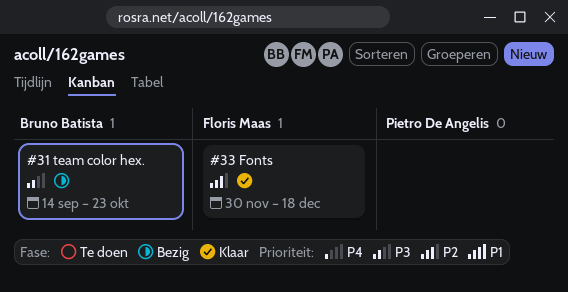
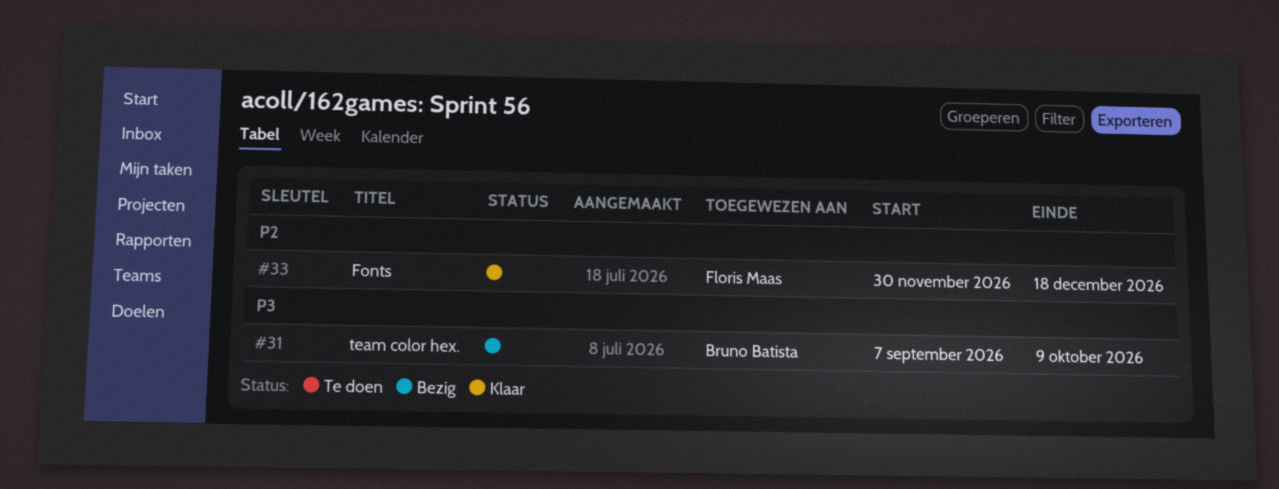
#31, start: Sep 14 -> Sep 7
#31, due: Oct 23 -> Oct 9

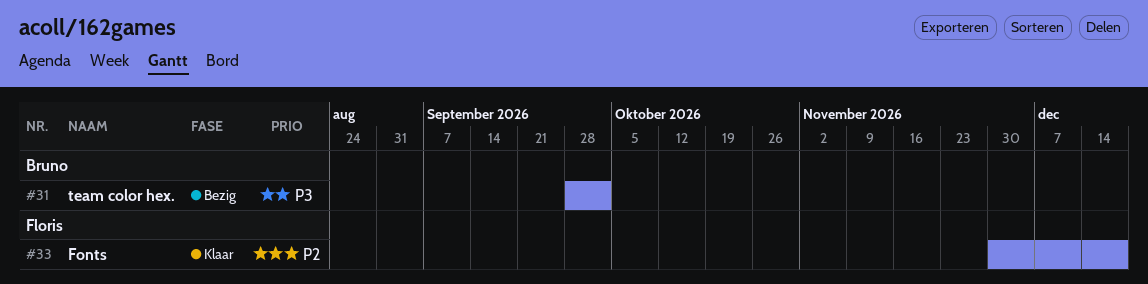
#31, start: Sep 7 -> Sep 28
#31, due: Oct 9 -> Oct 2

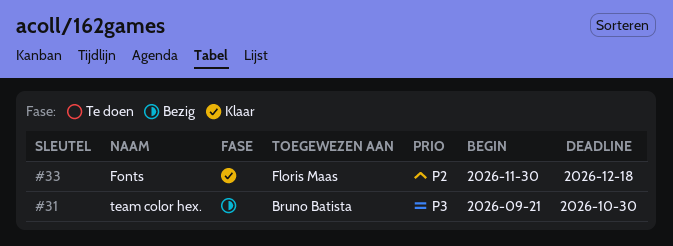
#31, start: Sep 28 -> Sep 21
#31, due: Oct 2 -> Oct 30

